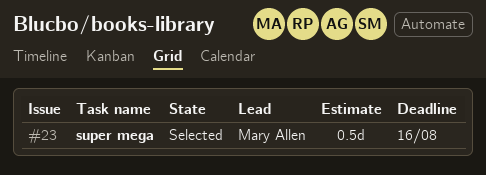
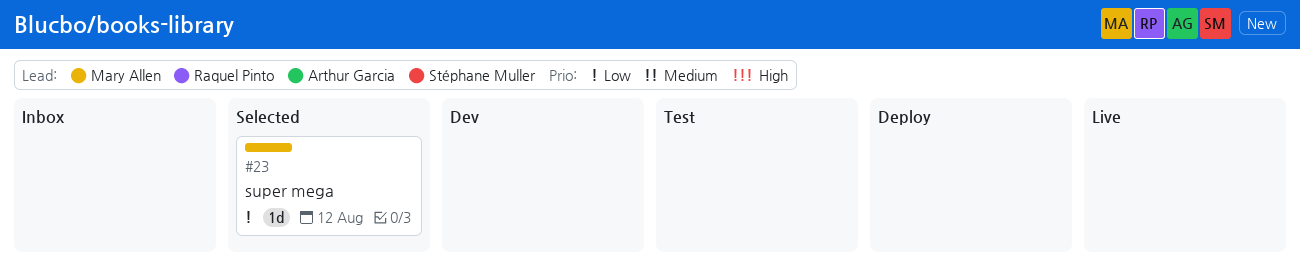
#23, estimate: 0.5d -> 1d
#23, due: Aug 16 -> Aug 12

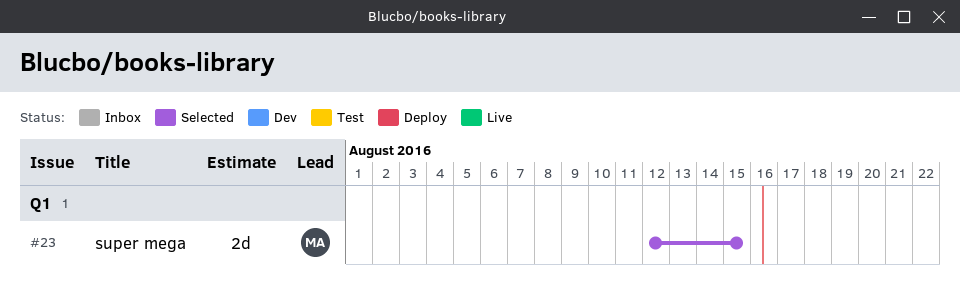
#23, estimate: 1d -> 2d
#23, due: Aug 12 -> Aug 15

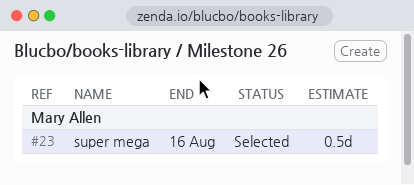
#23, estimate: 2d -> 0.5d
#23, due: Aug 15 -> Aug 16

